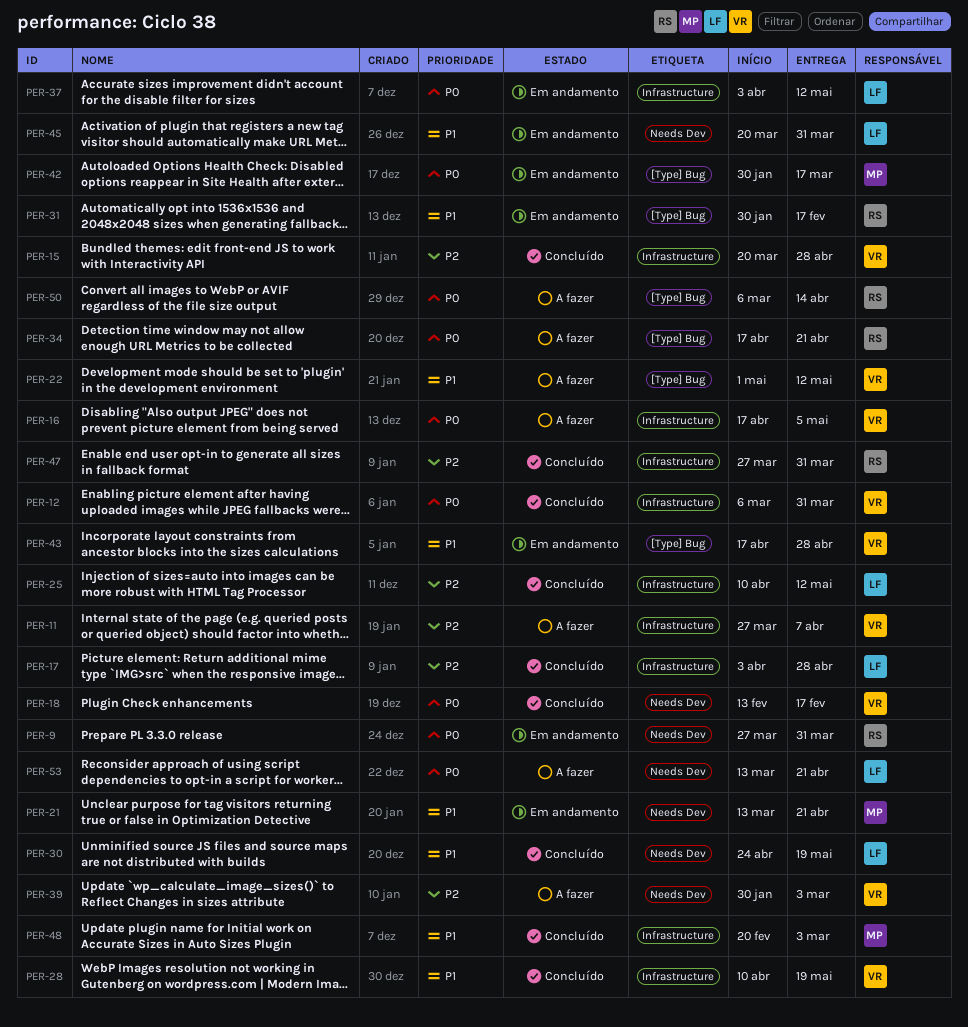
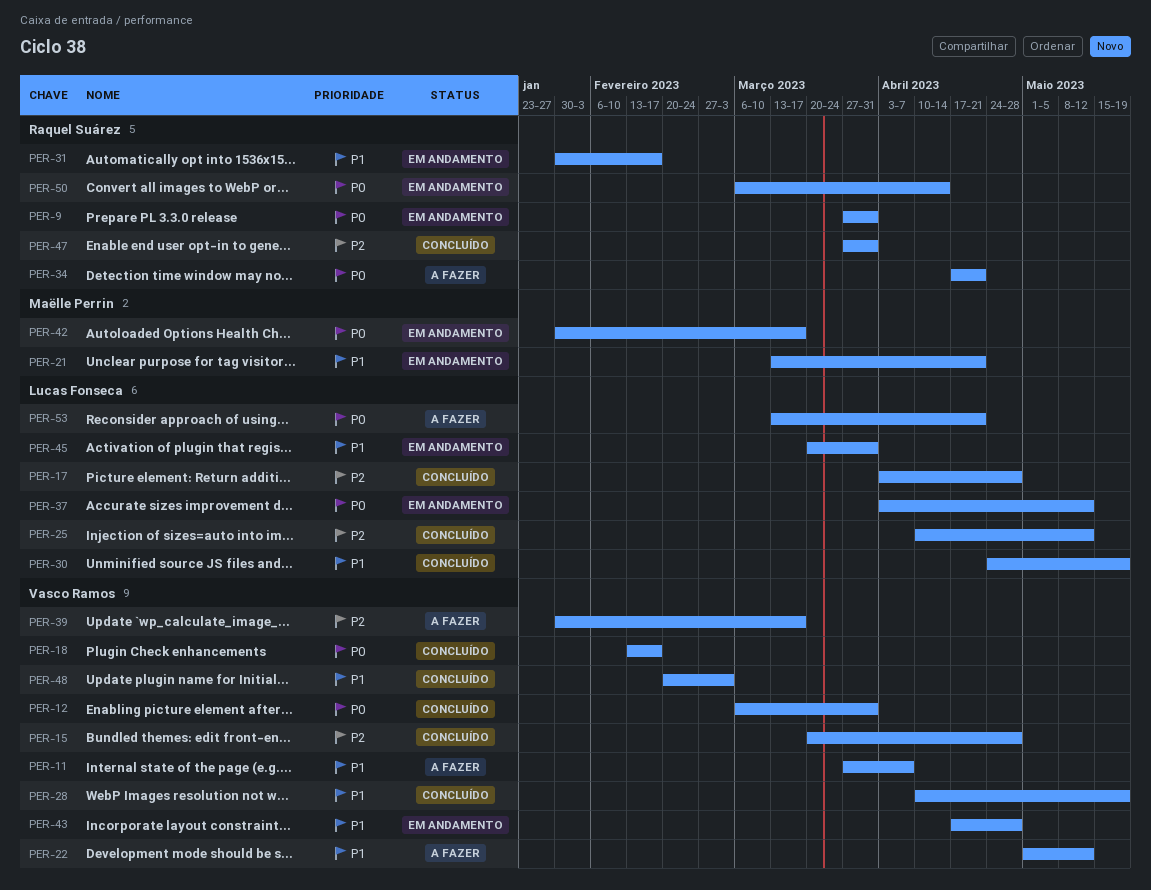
PER-11, priority: P2 -> P1
PER-16: present -> none
PER-39, due: Mar 3 -> Mar 17
PER-48, owner: Maëlle Perrin -> Vasco Ramos
PER-50, status: A fazer -> Em andamento

